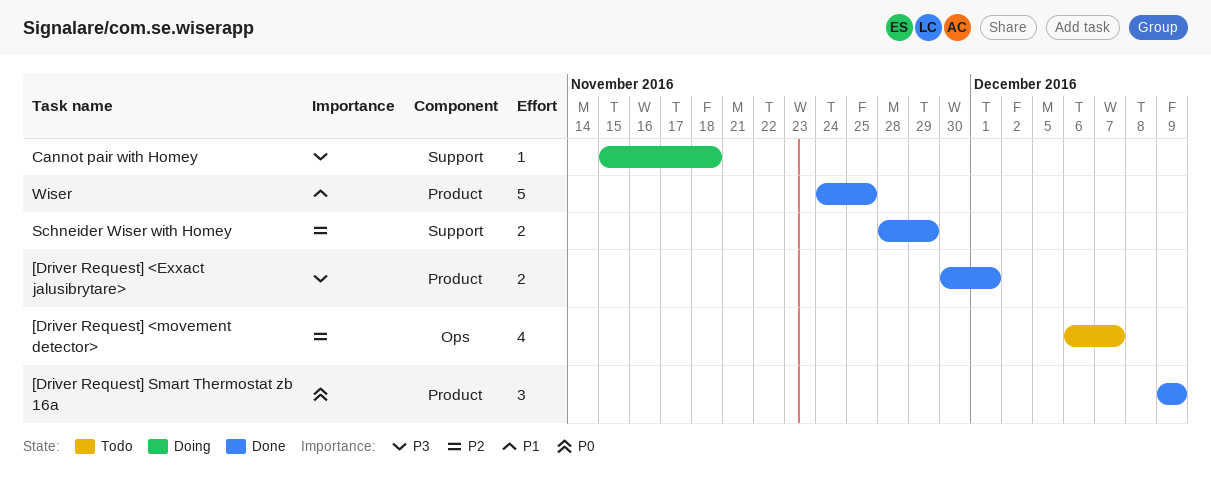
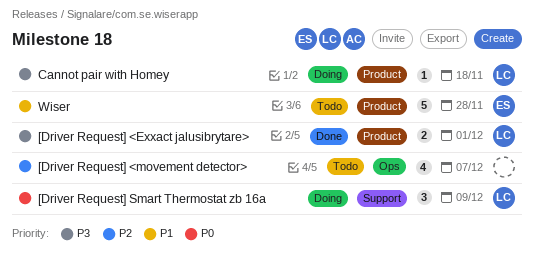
[Driver Request] Smart Thermostat zb 16a, status: Done -> Doing
[Driver Request] Smart Thermostat zb 16a, label: Product -> Support
Cannot pair with Homey, label: Support -> Product
Schneider Wiser with Homey: present -> none
Wiser, status: Done -> Todo
Wiser, due: Nov 25 -> Nov 28

